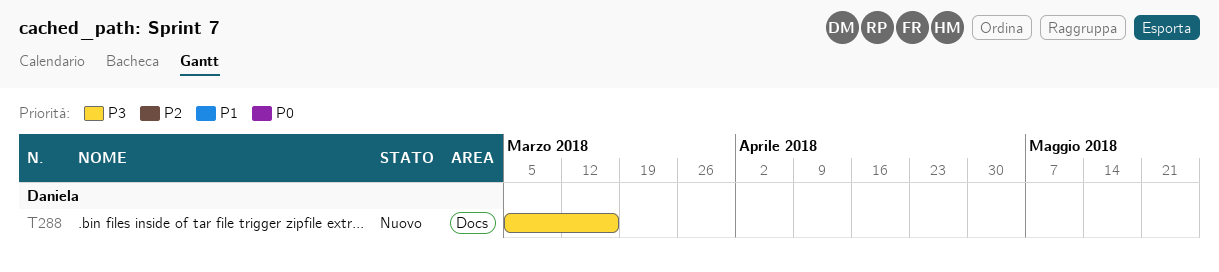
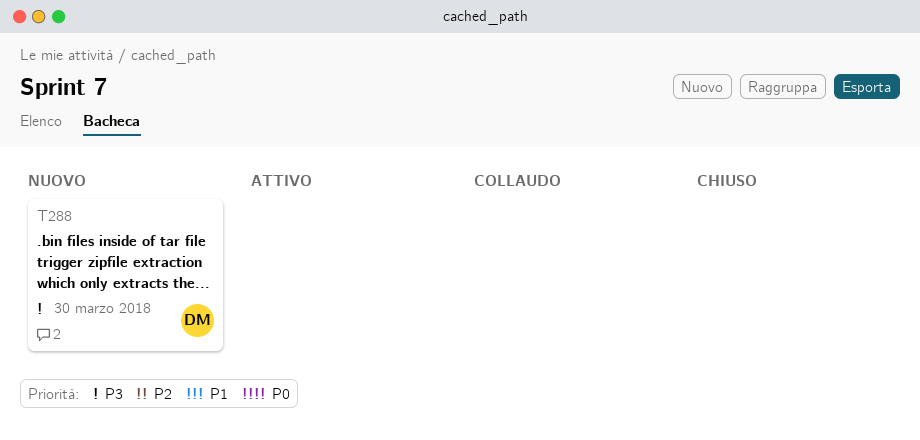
T288, due: Mar 16 -> Mar 30

